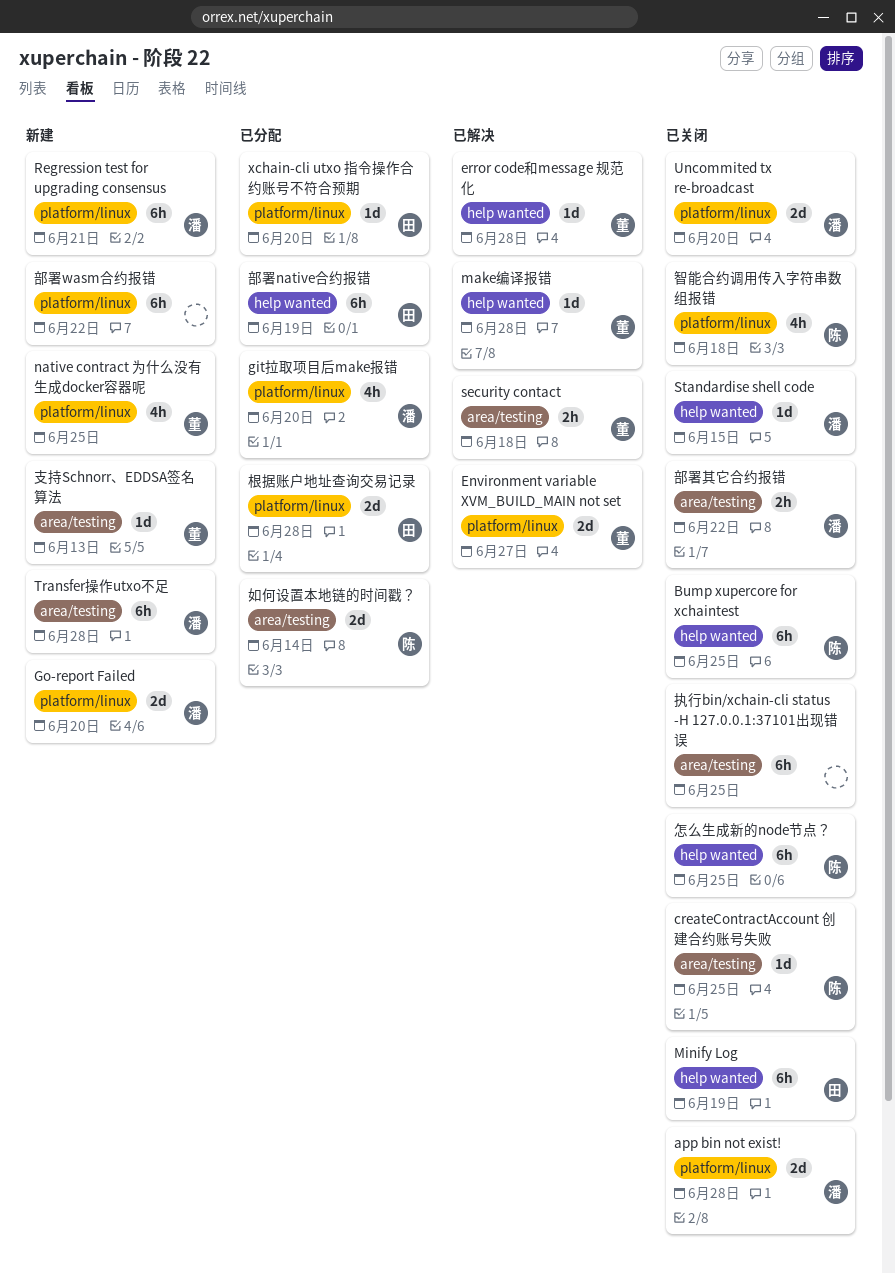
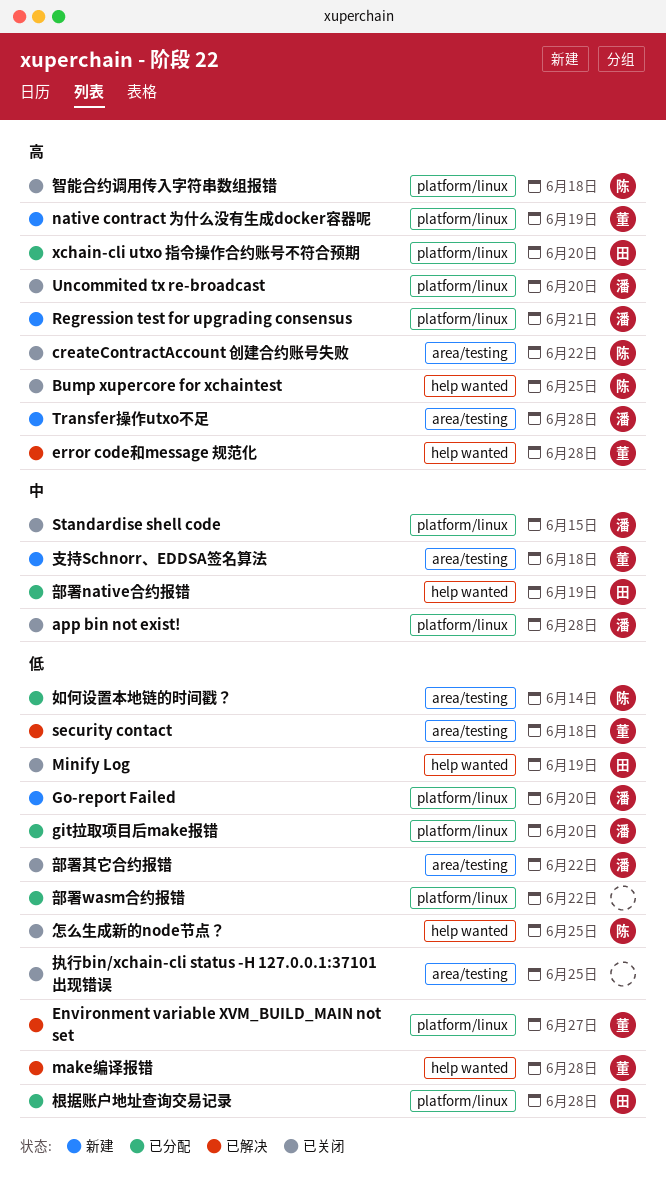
createContractAccount 创建合约账号失败, due: Jun 25 -> Jun 22
native contract 为什么没有生成docker容器呢, due: Jun 25 -> Jun 19
Standardise shell code, label: help wanted -> platform/linux
支持Schnorr、EDDSA签名算法, due: Jun 13 -> Jun 18
部署wasm合约报错, status: 新建 -> 已分配

